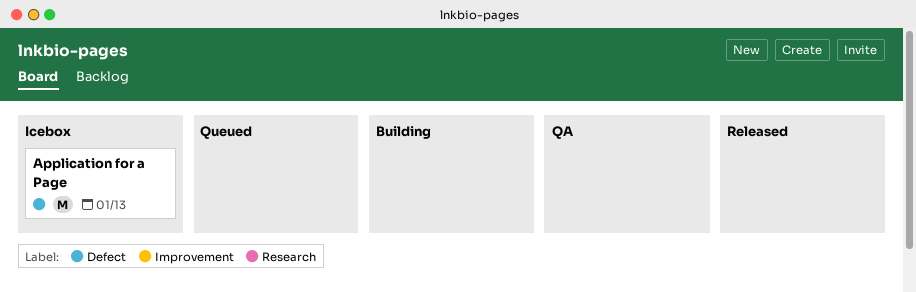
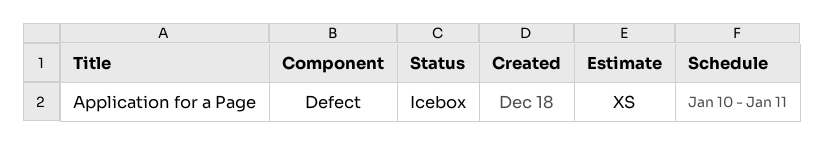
Application for a Page, estimate: M -> XS
Application for a Page, due: Jan 13 -> Jan 11

